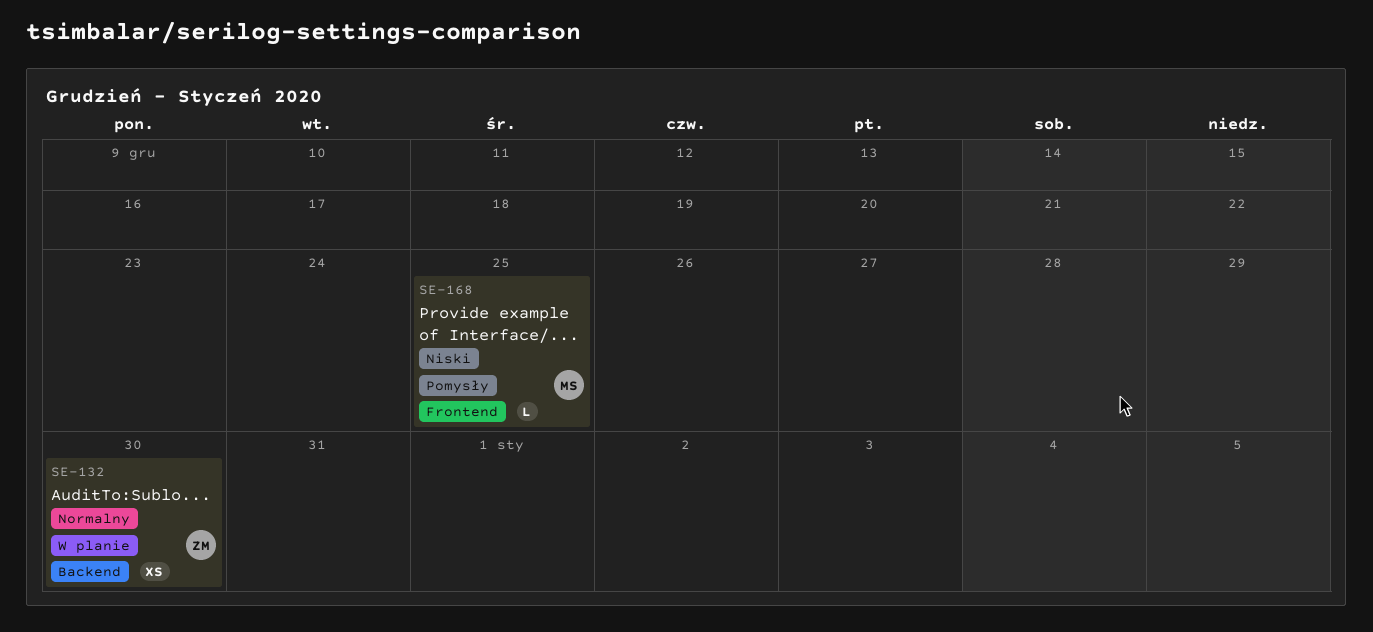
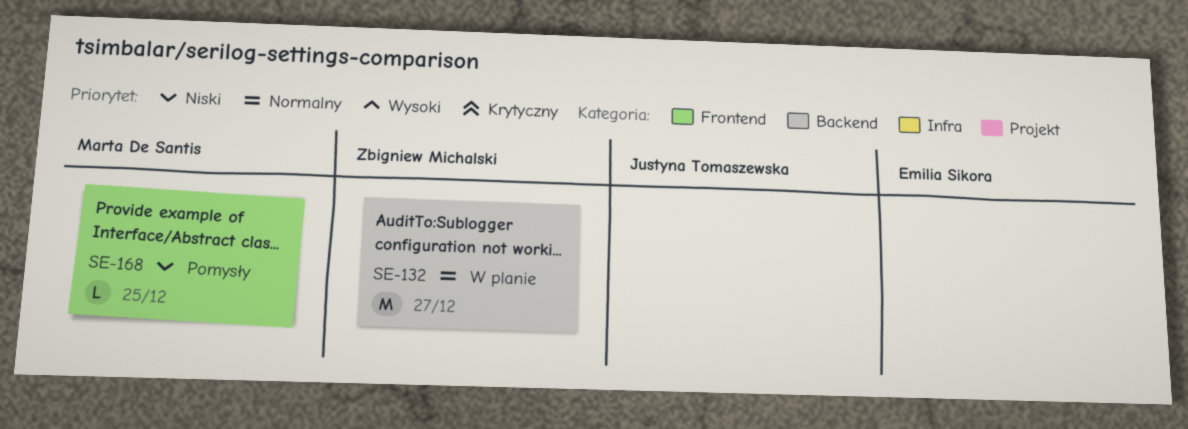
SE-132, estimate: XS -> M
SE-132, due: Dec 30 -> Dec 27

